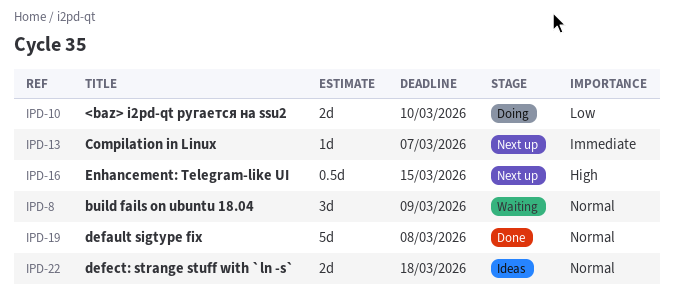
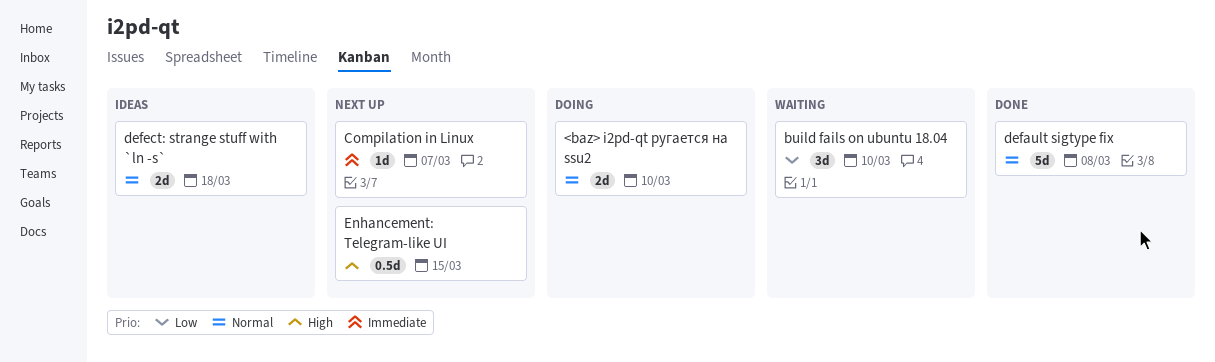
<baz> i2pd-qt ругается на ssu2, priority: Low -> Normal
build fails on ubuntu 18.04, priority: Normal -> Low
build fails on ubuntu 18.04, due: Mar 9 -> Mar 10

